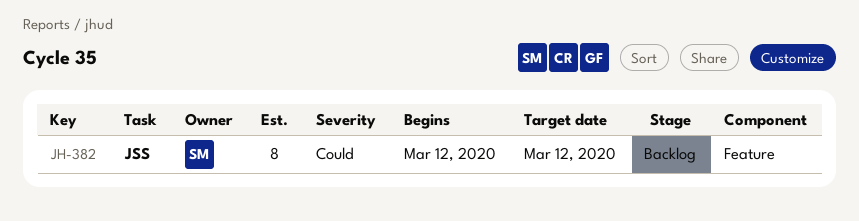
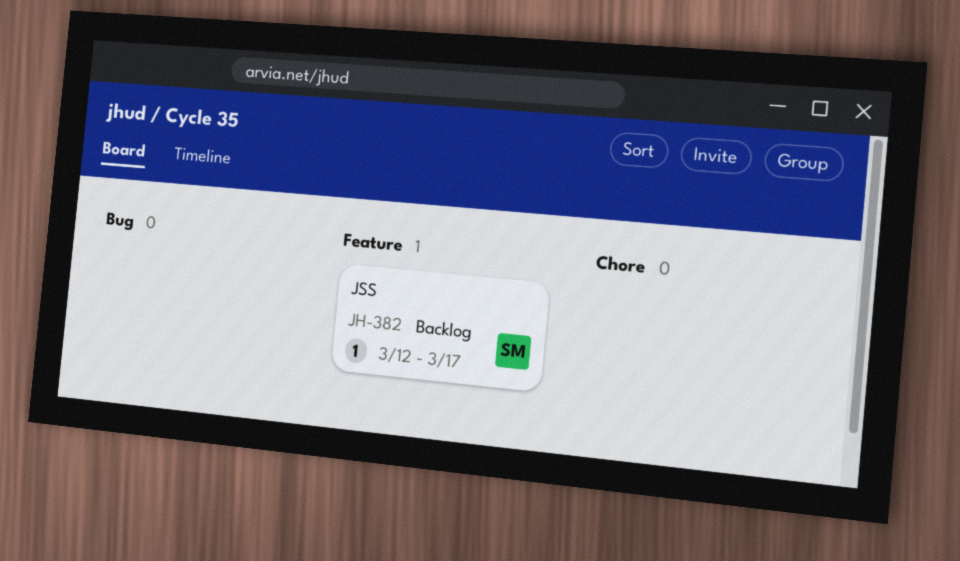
JH-382, estimate: 8 -> 1
JH-382, due: Mar 12 -> Mar 17

